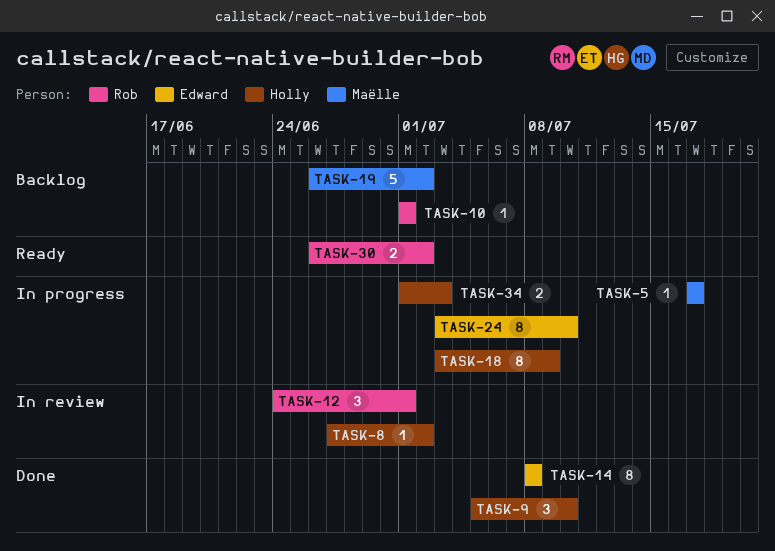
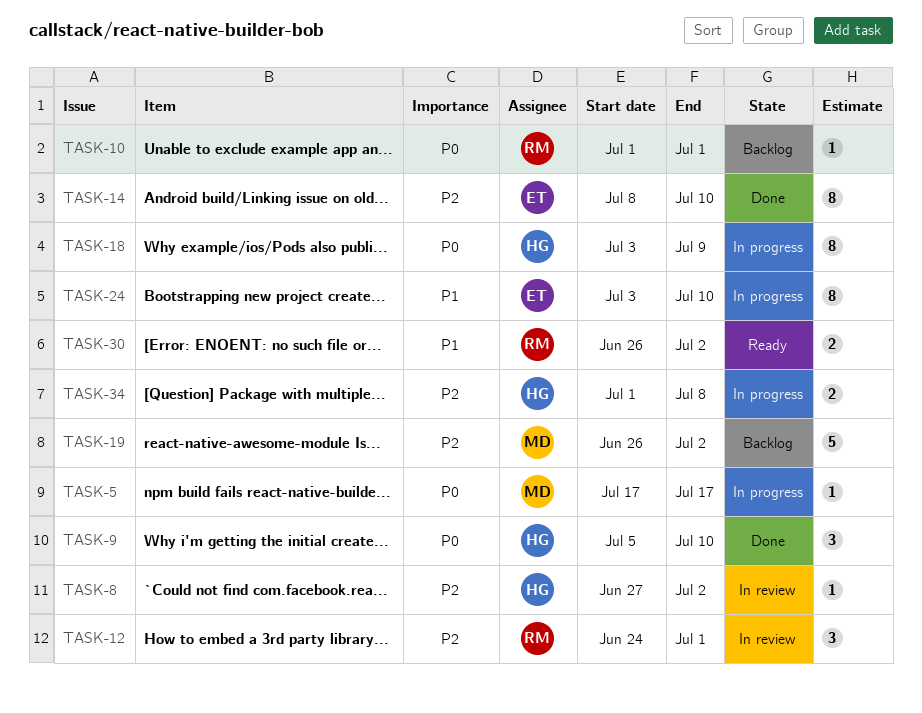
TASK-14, due: Jul 8 -> Jul 10
TASK-34, due: Jul 3 -> Jul 8

